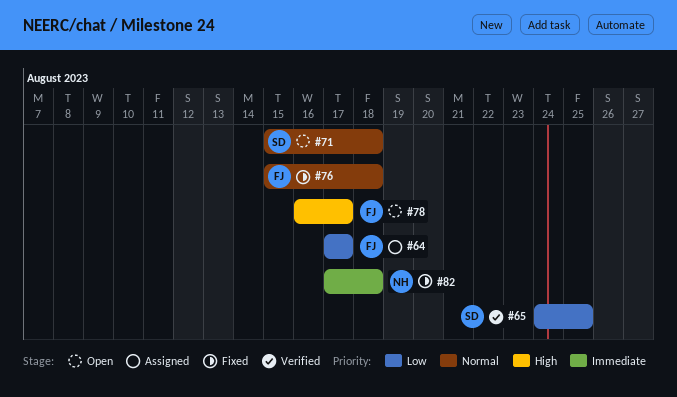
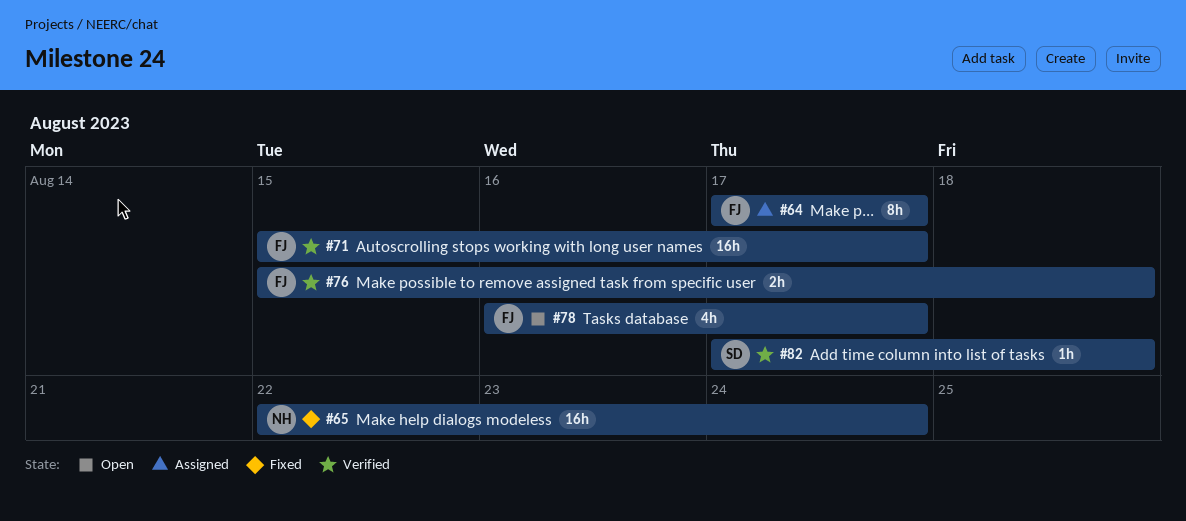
#65, status: Verified -> Fixed
#65, owner: SD -> NH
#65, start: Aug 24 -> Aug 22
#65, due: Aug 25 -> Aug 24
#71, status: Open -> Verified
#71, owner: SD -> FJ
#71, due: Aug 18 -> Aug 17
#76, status: Fixed -> Verified
#82, status: Fixed -> Verified
#82, owner: NH -> SD

